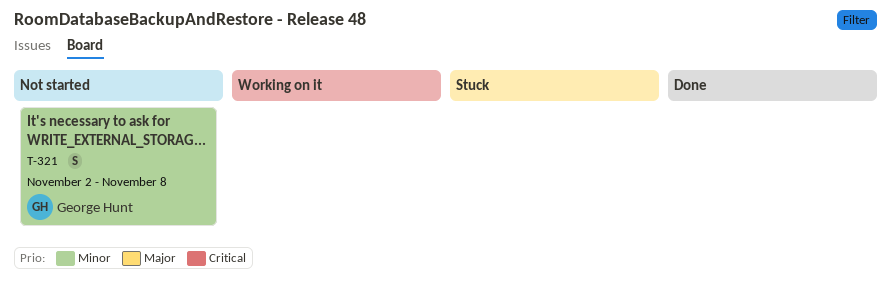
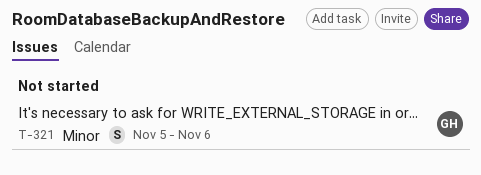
T-321, start: Nov 2 -> Nov 5
T-321, due: Nov 8 -> Nov 6

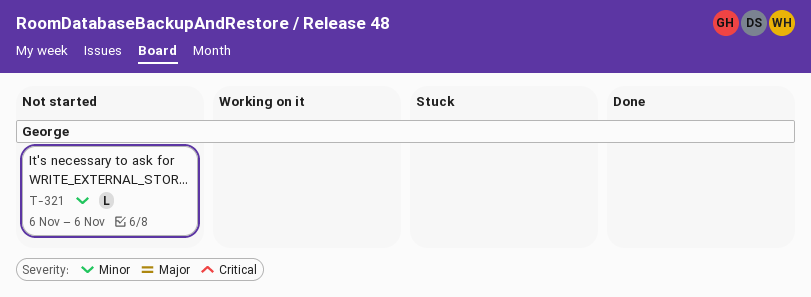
T-321, estimate: S -> L
T-321, start: Nov 5 -> Nov 6

